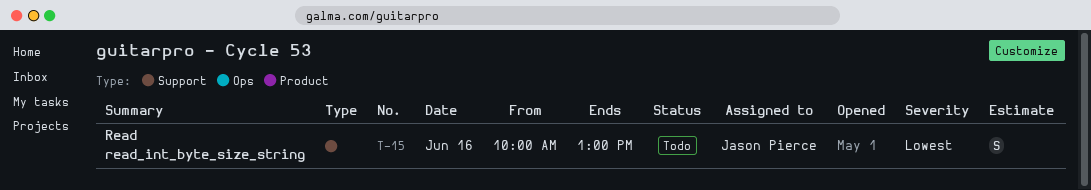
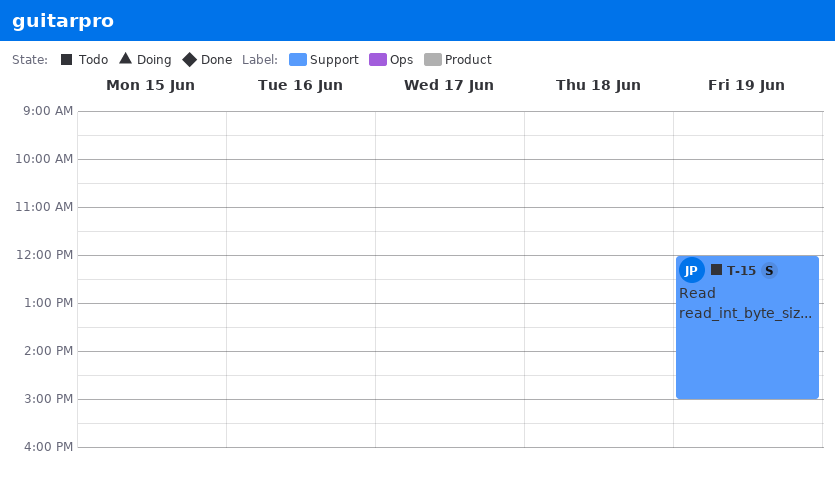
T-15, day: Jun 16 -> Jun 19
T-15, begins: 10:00 -> 12:00
T-15, ends: 13:00 -> 15:00

